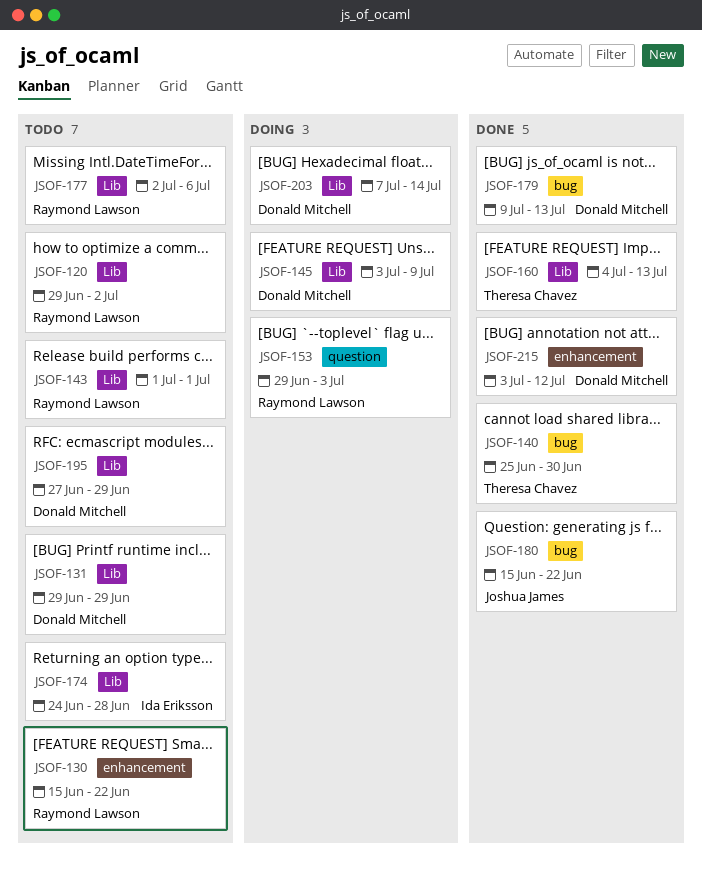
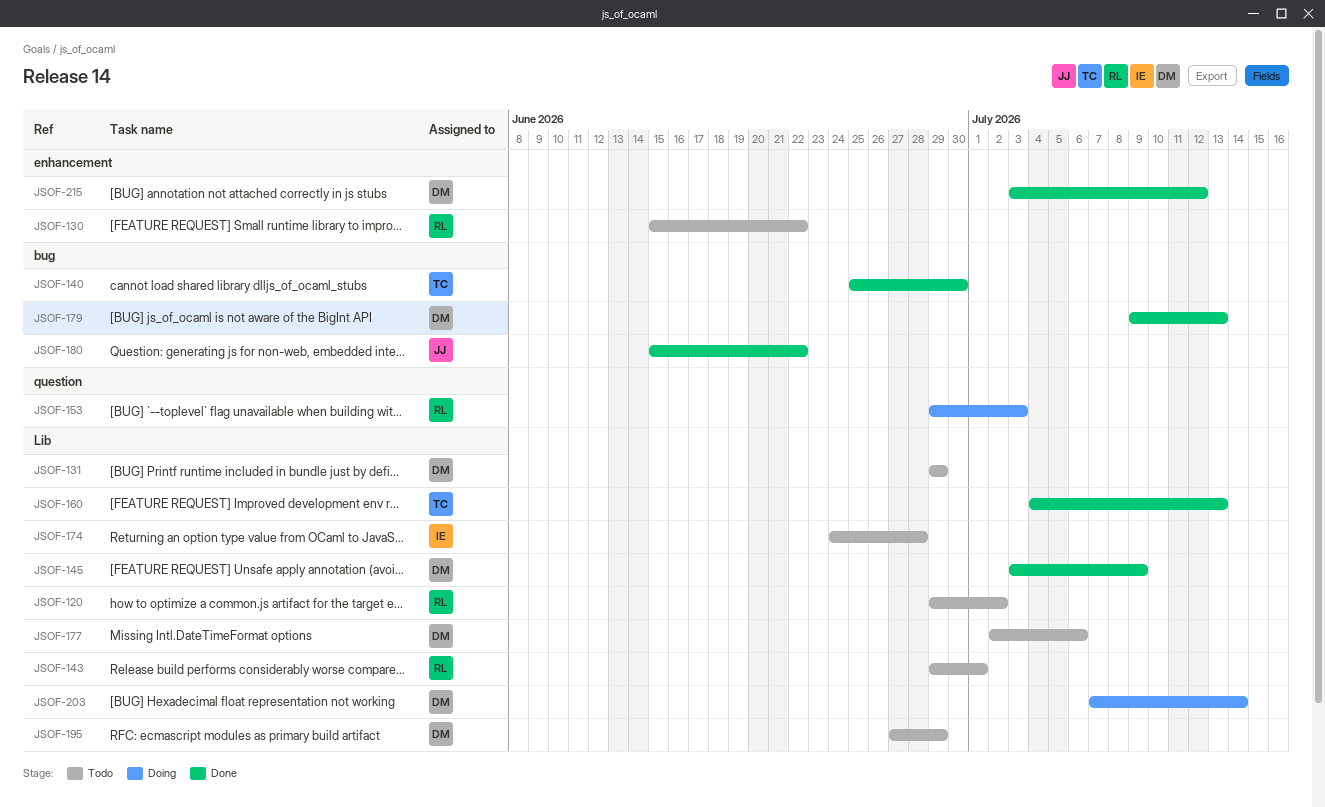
JSOF-143, start: Jul 1 -> Jun 29
JSOF-145, status: Doing -> Done
JSOF-177, owner: Raymond Lawson -> Donald Mitchell

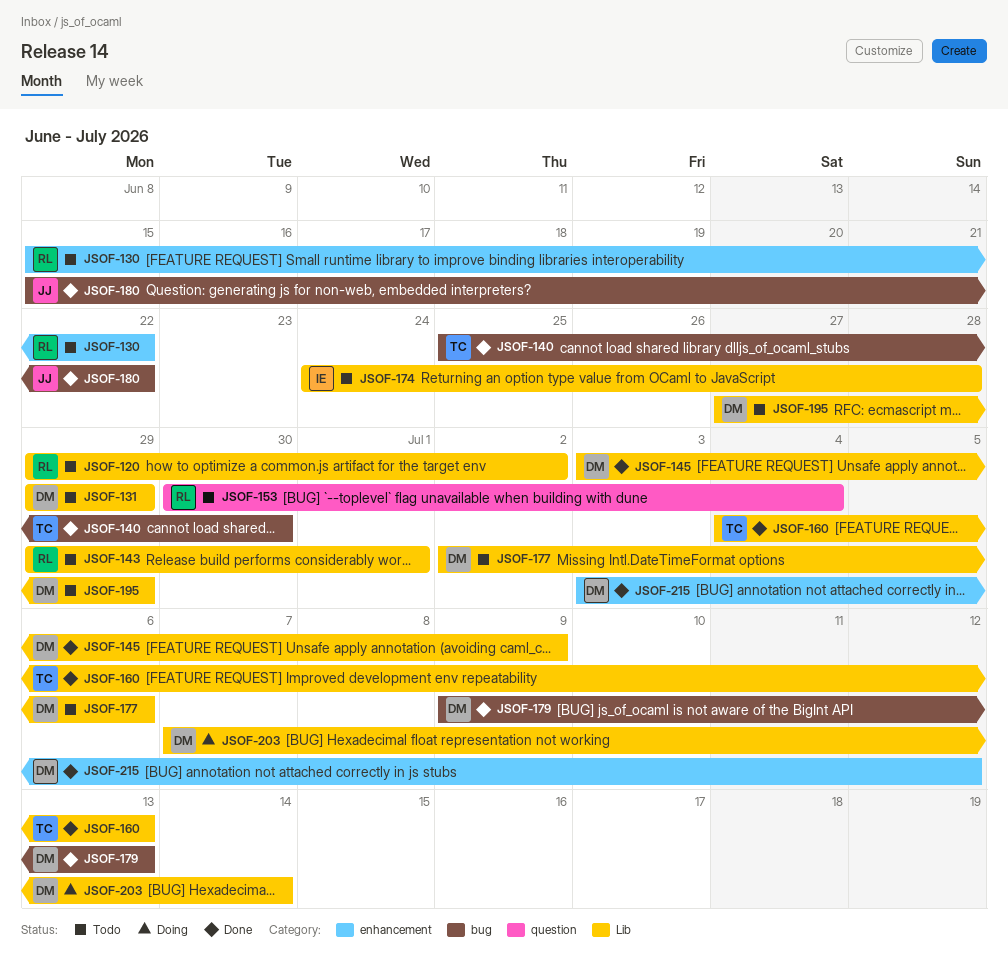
JSOF-153, status: Doing -> Todo
JSOF-153, start: Jun 29 -> Jun 30
JSOF-153, due: Jul 3 -> Jul 4

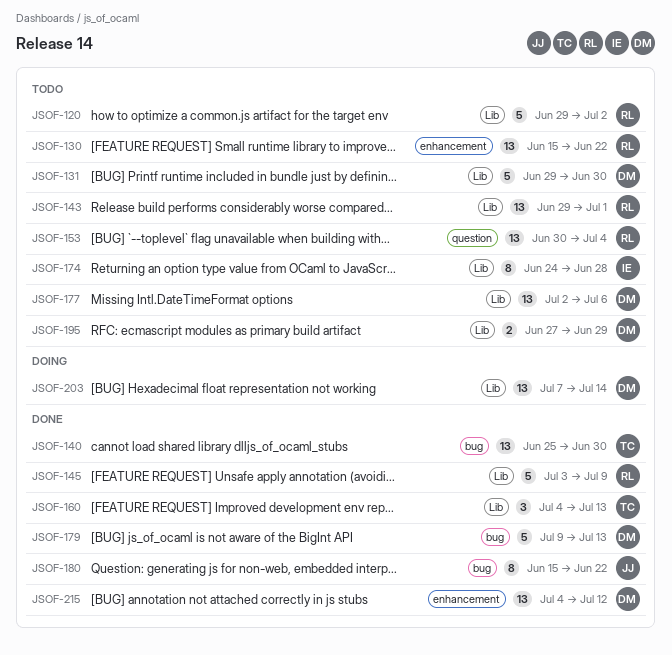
JSOF-131, due: Jun 29 -> Jun 30
JSOF-145, owner: DM -> RL
JSOF-215, start: Jul 3 -> Jul 4

